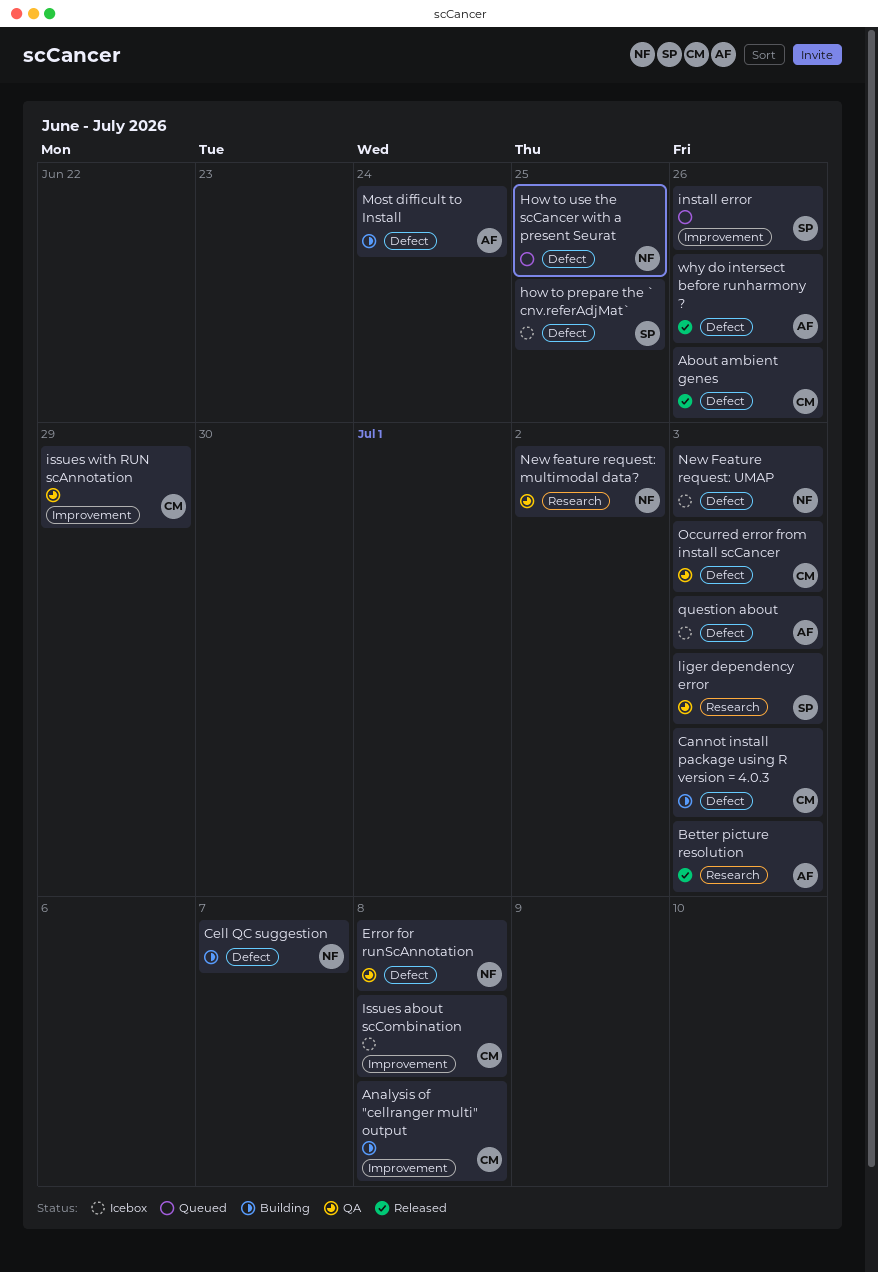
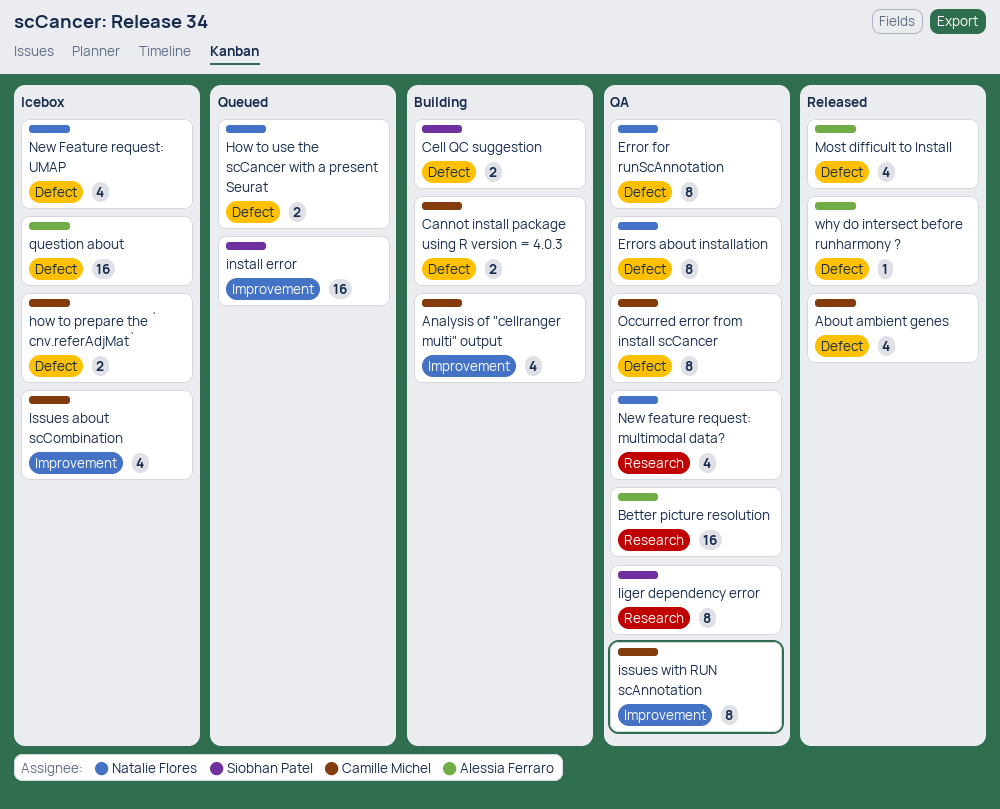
Better picture resolution, status: Released -> QA
Cell QC suggestion, owner: Natalie Flores -> Siobhan Patel
Errors about installation: none -> present
how to prepare the ` cnv.referAdjMat`, owner: Siobhan Patel -> Camille Michel
Most difficult to Install, status: Building -> Released

